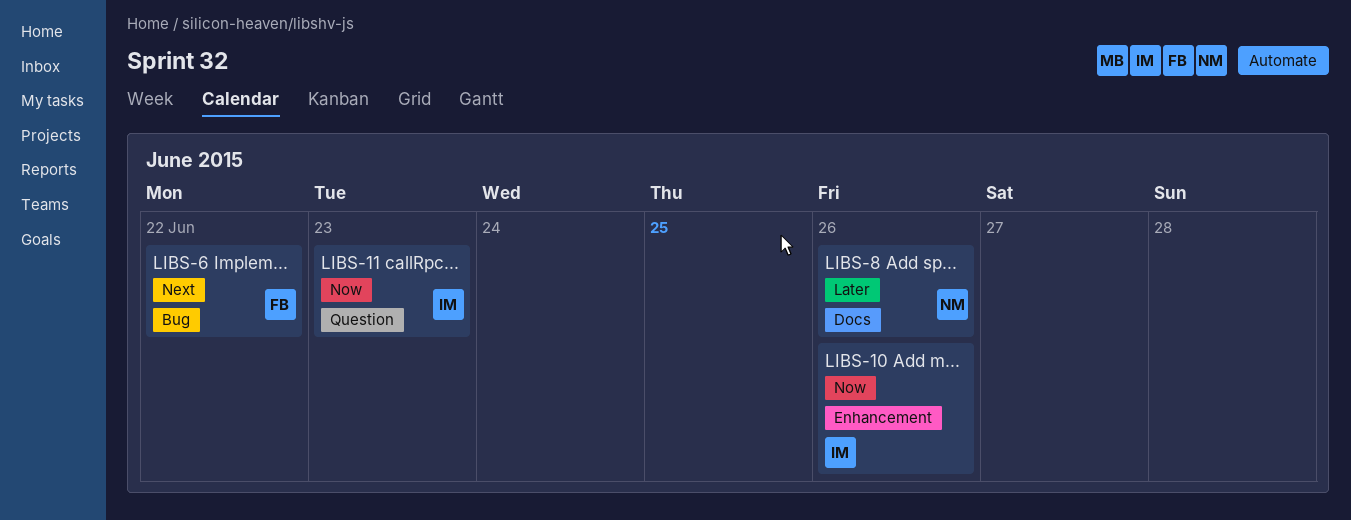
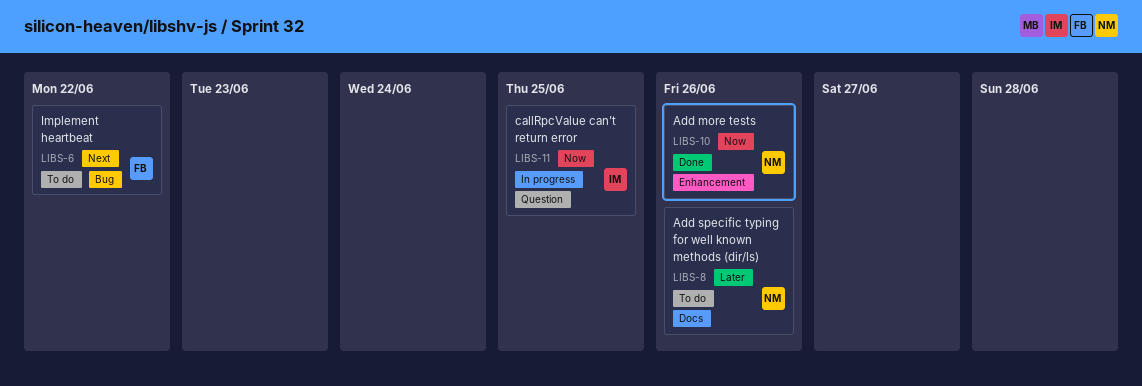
LIBS-10, owner: IM -> NM
LIBS-11, due: Jun 23 -> Jun 25

